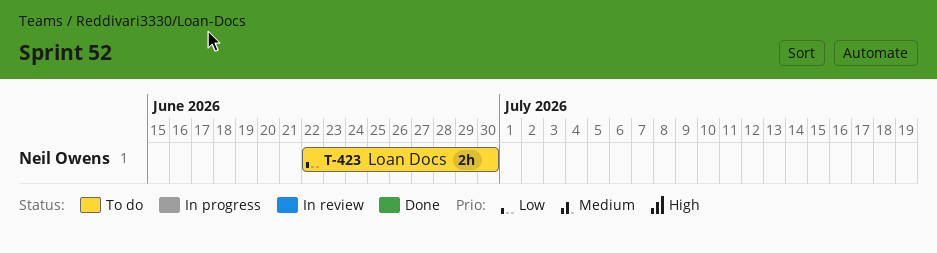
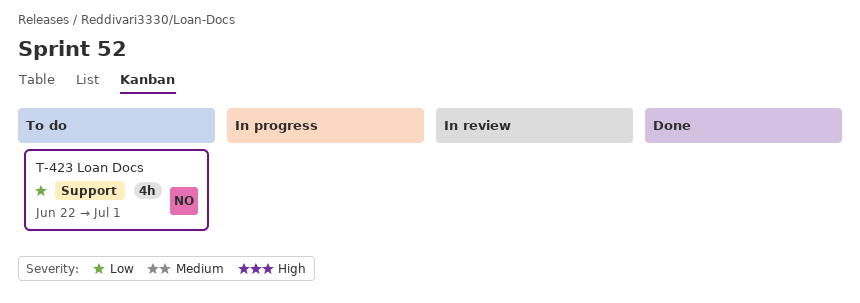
T-423, estimate: 2h -> 4h
T-423, due: Jun 30 -> Jul 1

